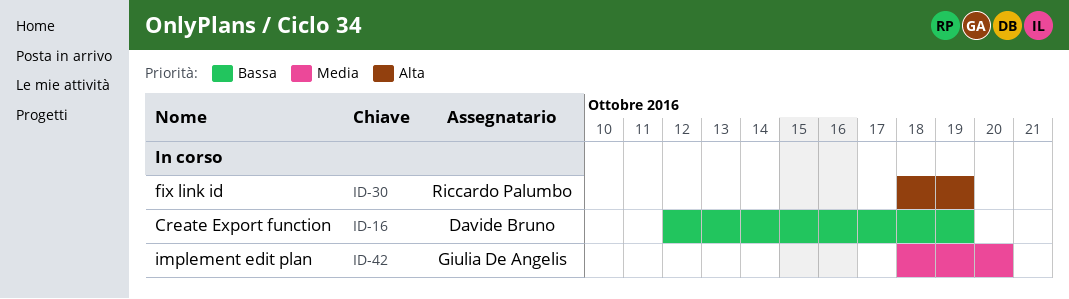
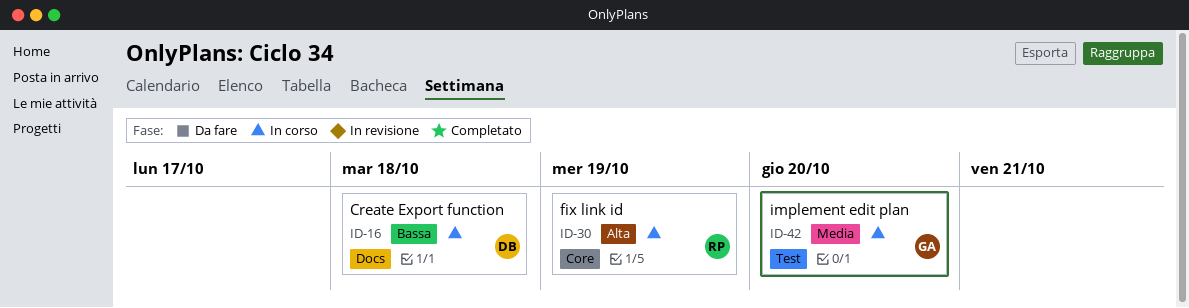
ID-16, due: Oct 19 -> Oct 18

